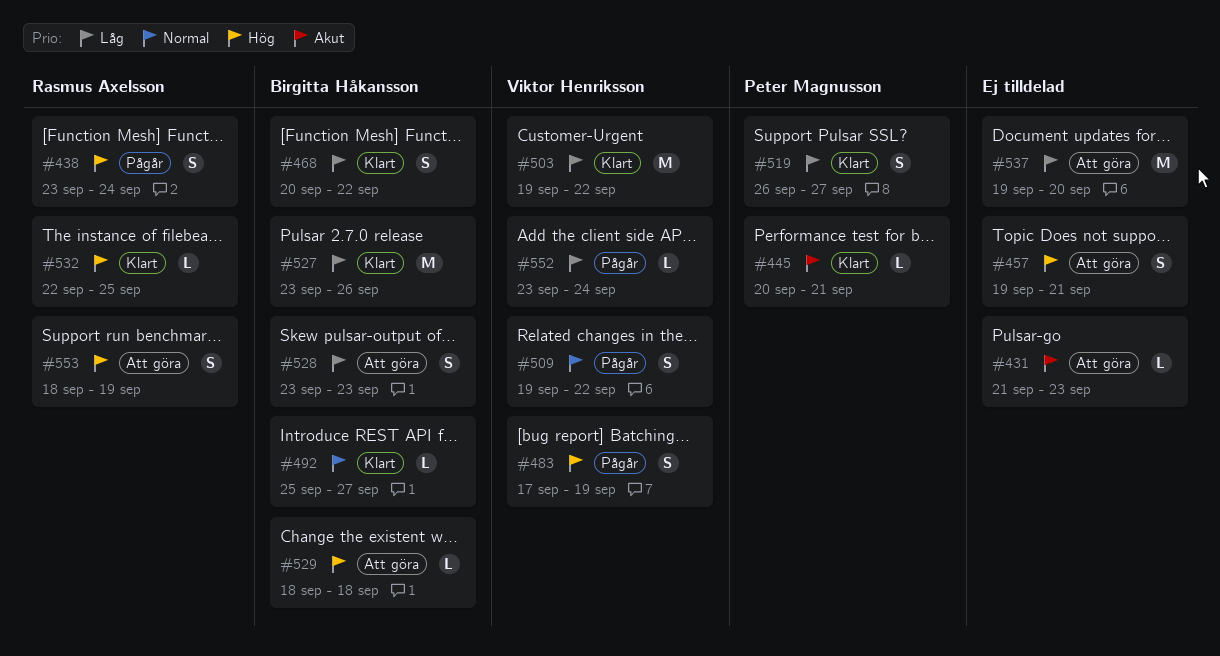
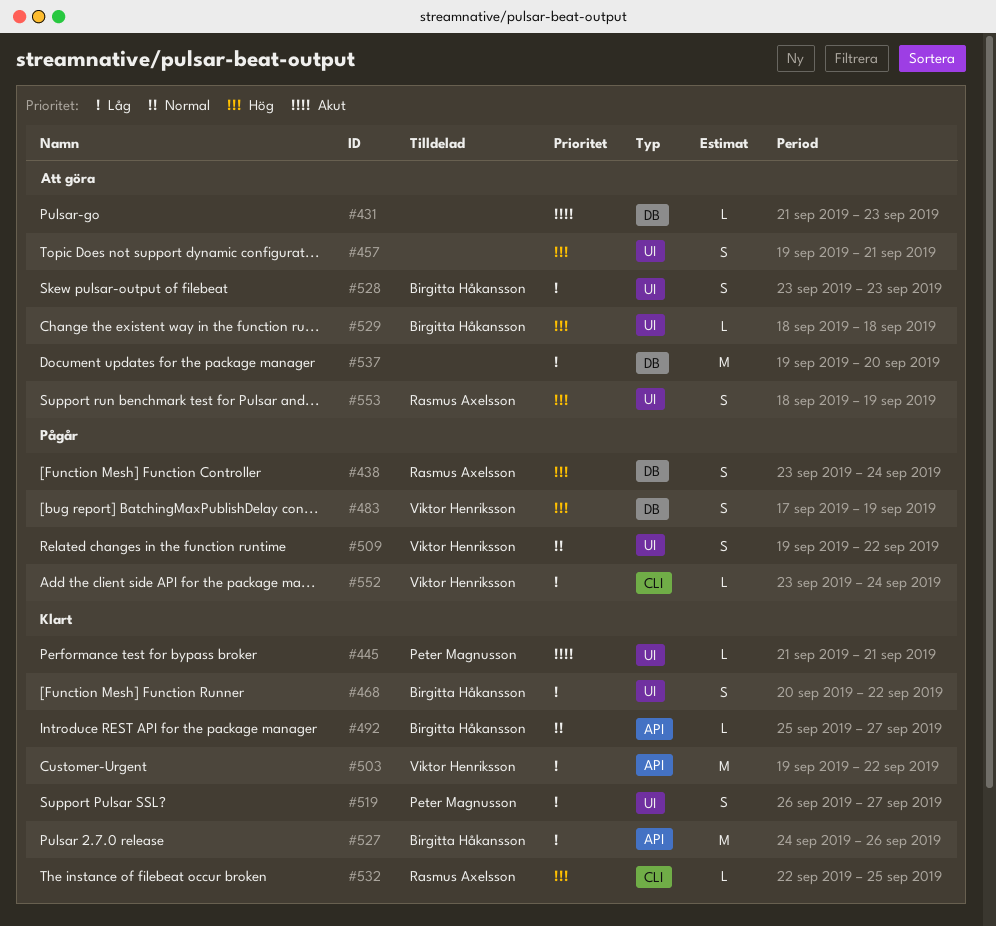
#445, start: Sep 20 -> Sep 21
#527, start: Sep 23 -> Sep 24

